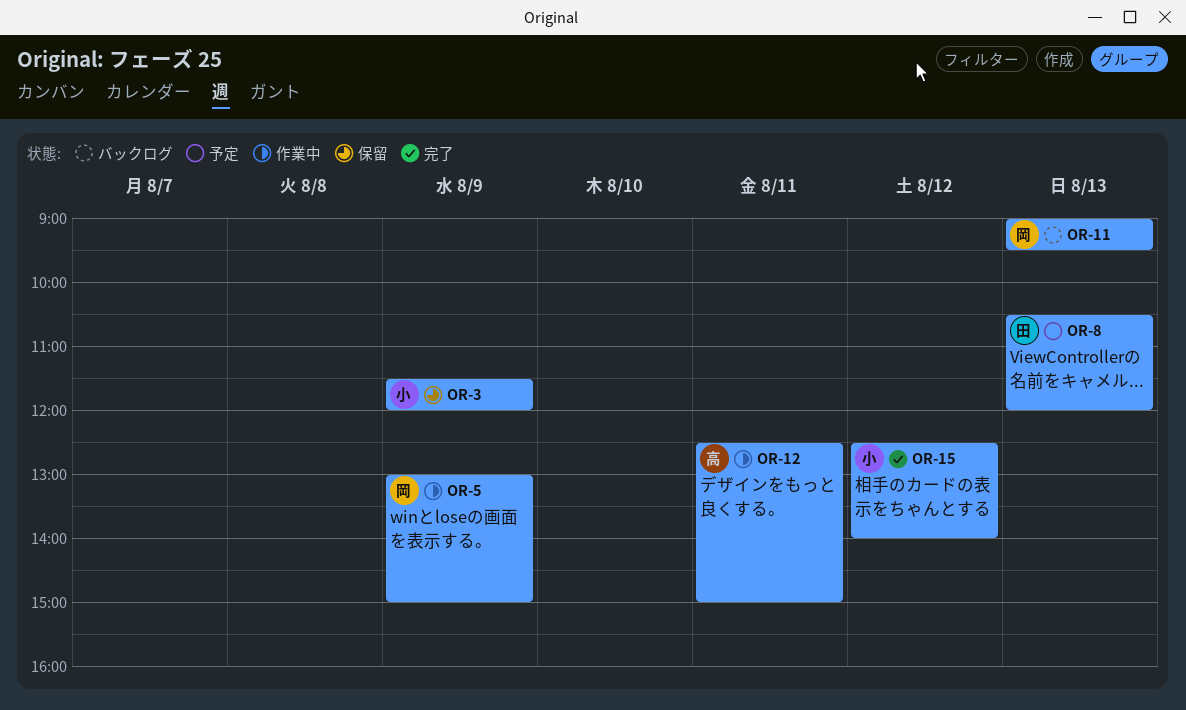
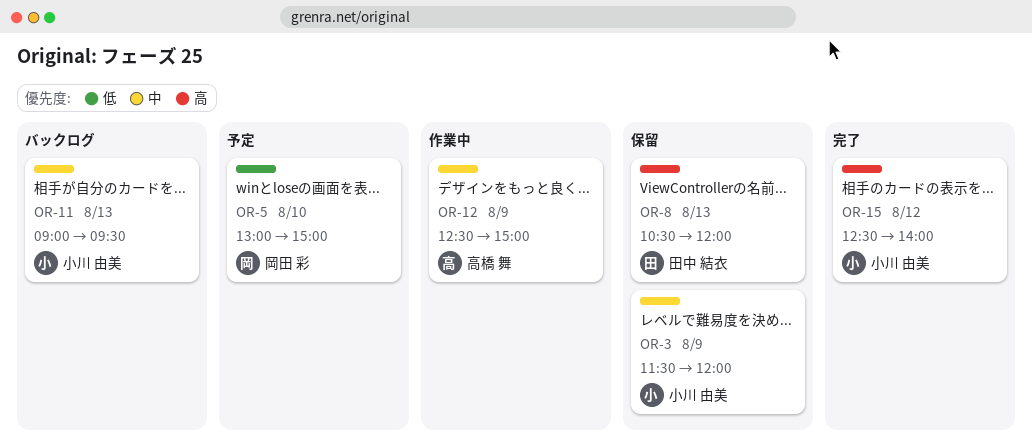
OR-5, status: 作業中 -> 予定
OR-5, day: Aug 9 -> Aug 10
OR-8, status: 予定 -> 保留
OR-11, owner: 岡田 彩 -> 小川 由美
OR-12, day: Aug 11 -> Aug 9

